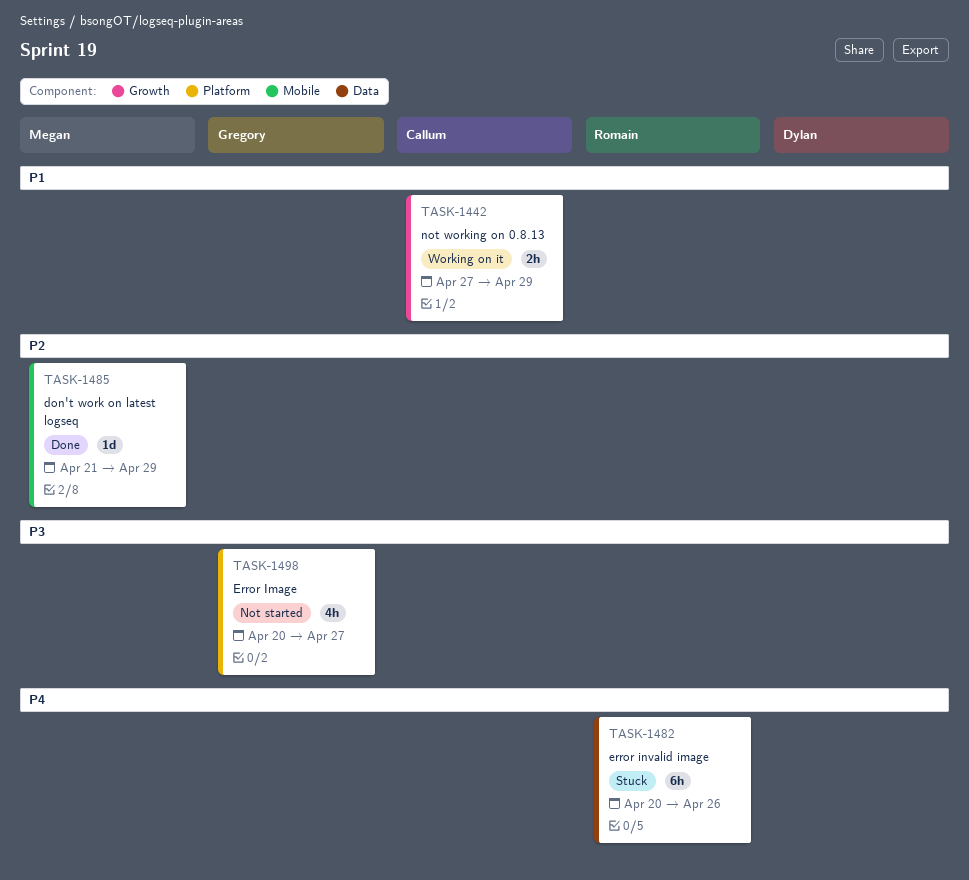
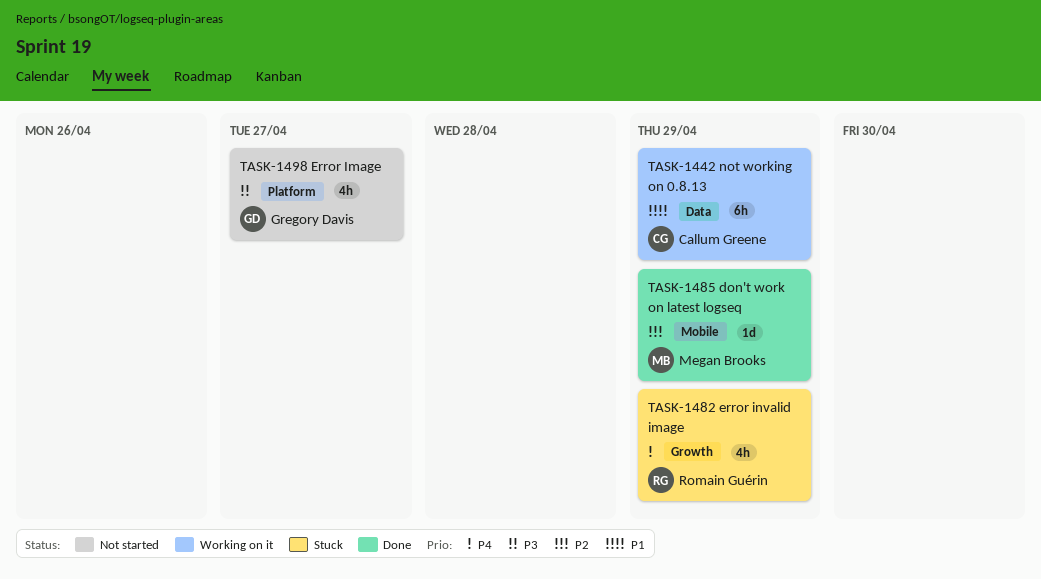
TASK-1442, label: Growth -> Data
TASK-1442, estimate: 2h -> 6h
TASK-1482, label: Data -> Growth
TASK-1482, estimate: 6h -> 4h
TASK-1482, due: Apr 26 -> Apr 29

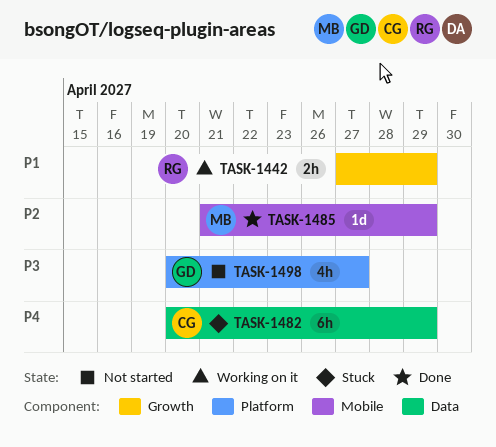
TASK-1442, owner: Callum Greene -> Romain Guérin
TASK-1442, label: Data -> Growth
TASK-1442, estimate: 6h -> 2h
TASK-1482, owner: Romain Guérin -> Callum Greene
TASK-1482, label: Growth -> Data
TASK-1482, estimate: 4h -> 6h

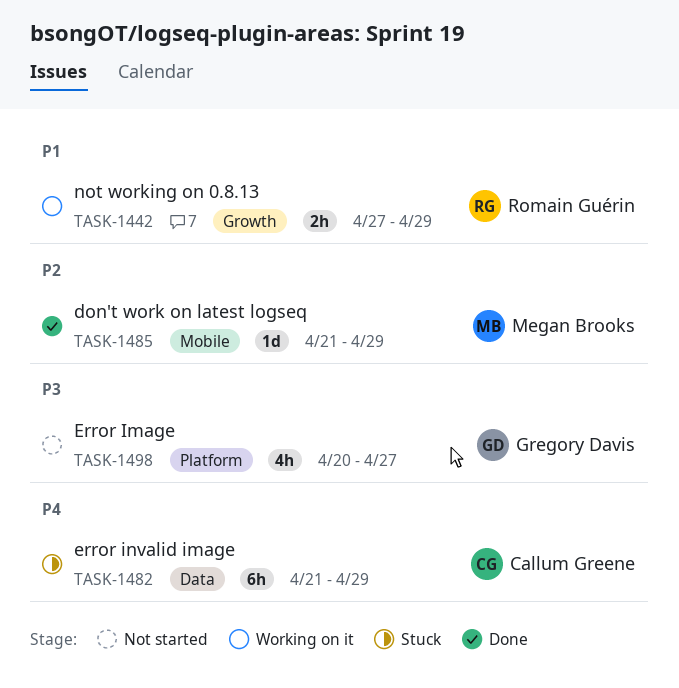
TASK-1482, start: Apr 20 -> Apr 21

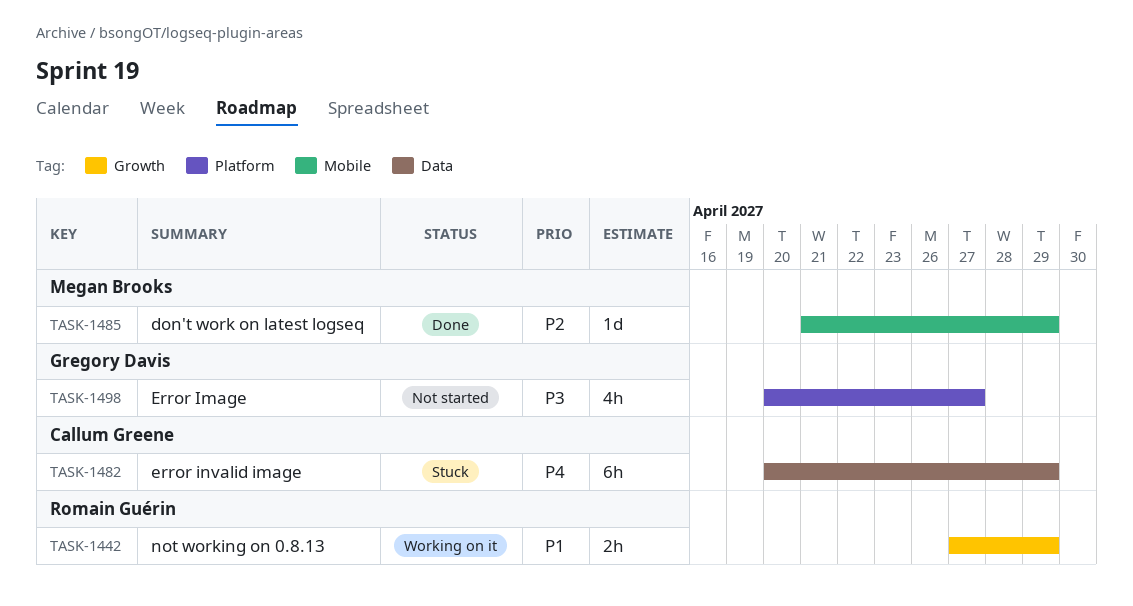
TASK-1482, start: Apr 21 -> Apr 20

